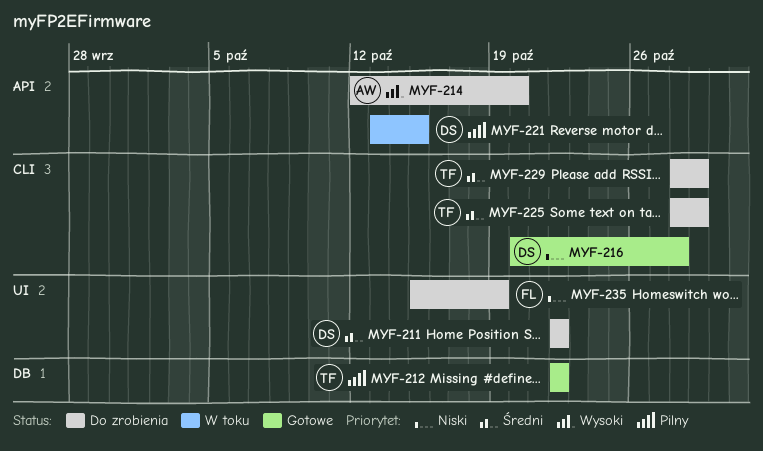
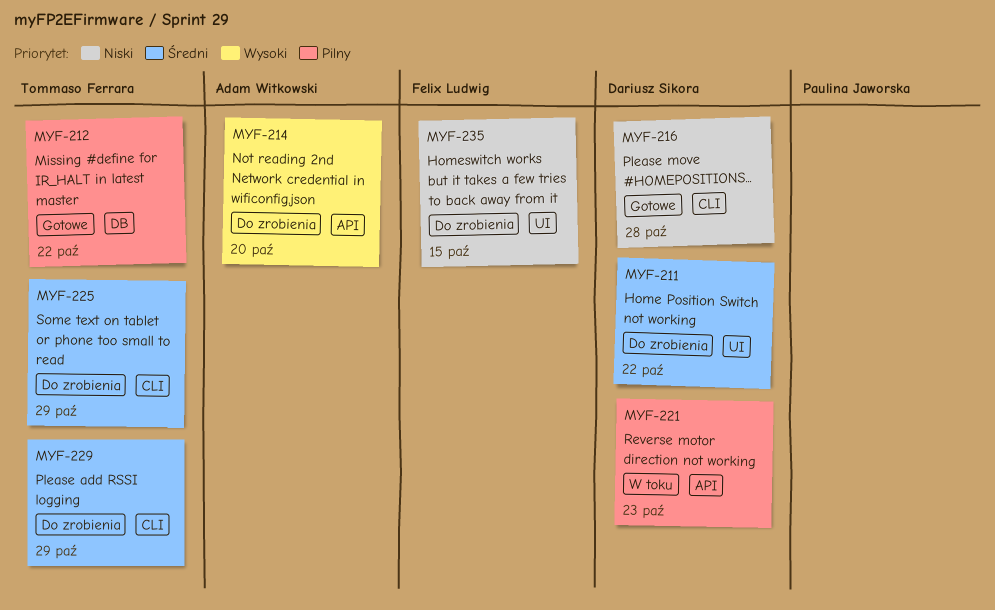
MYF-221, due: Oct 15 -> Oct 23
MYF-235, due: Oct 19 -> Oct 15

